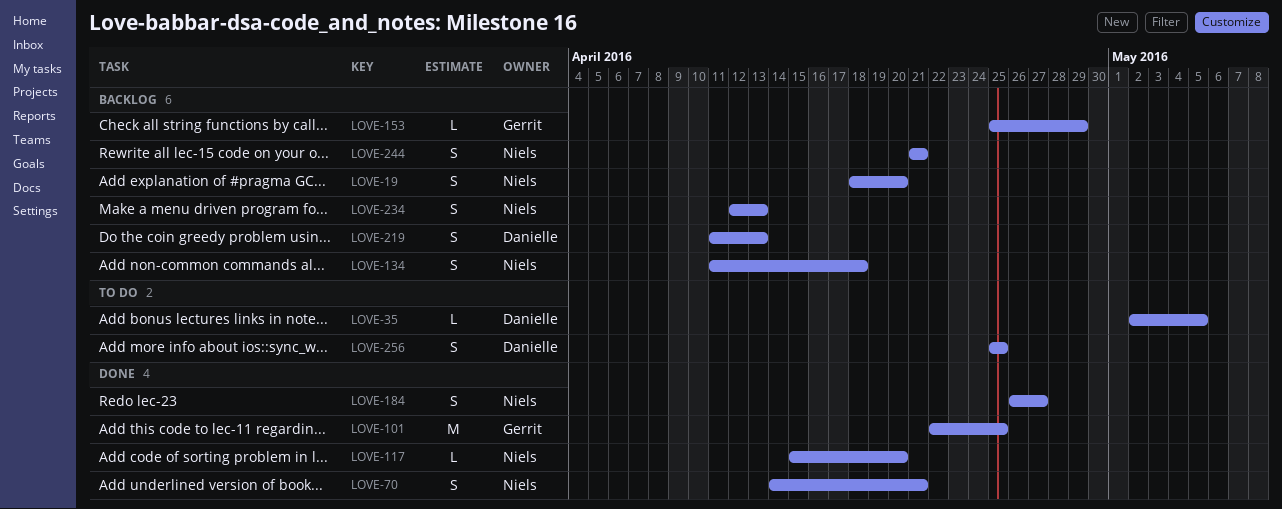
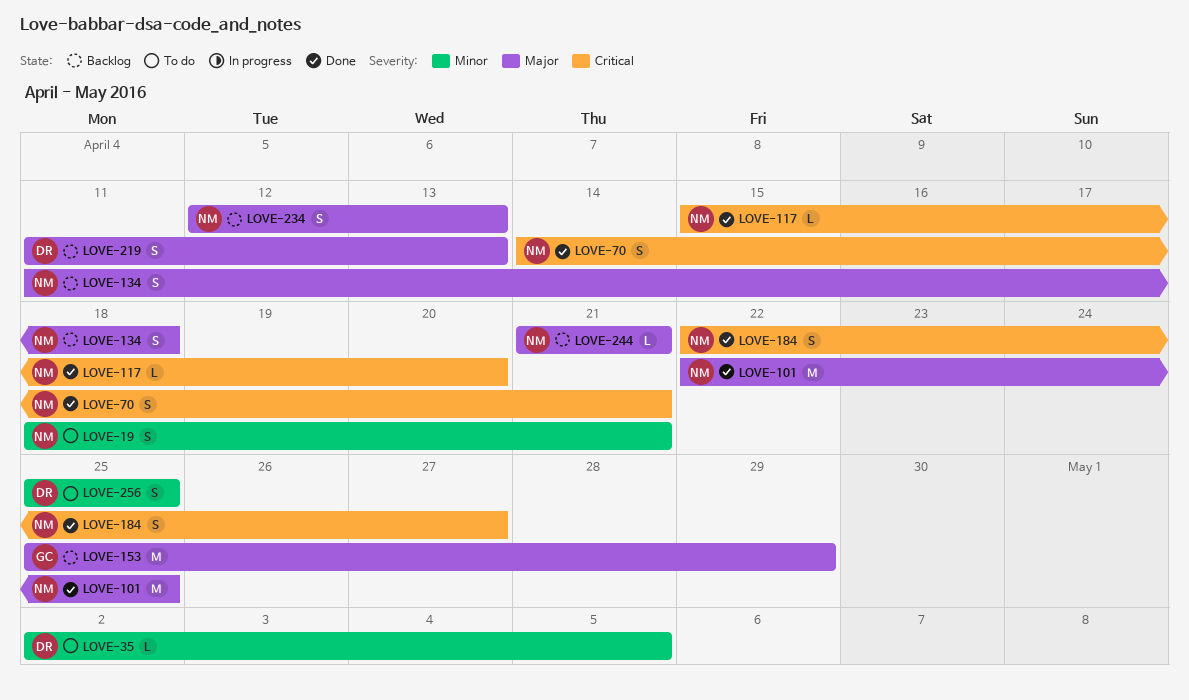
LOVE-19, status: Backlog -> To do
LOVE-19, due: Apr 20 -> Apr 21
LOVE-101, owner: Gerrit -> Niels
LOVE-153, estimate: L -> M
LOVE-184, start: Apr 26 -> Apr 22
LOVE-244, estimate: S -> L

